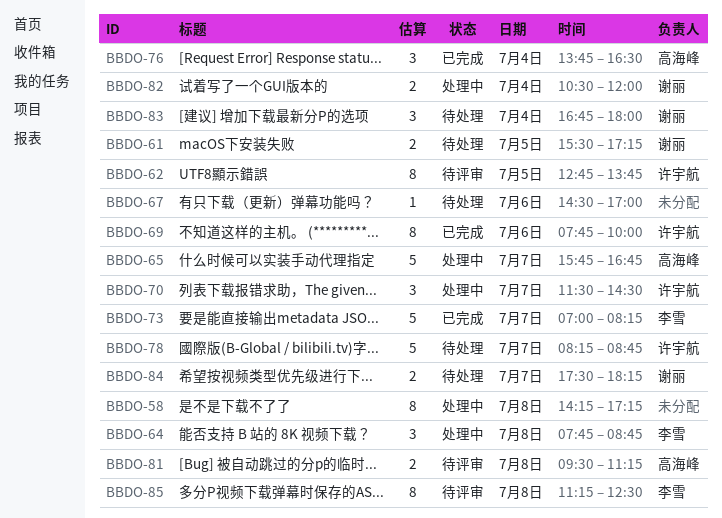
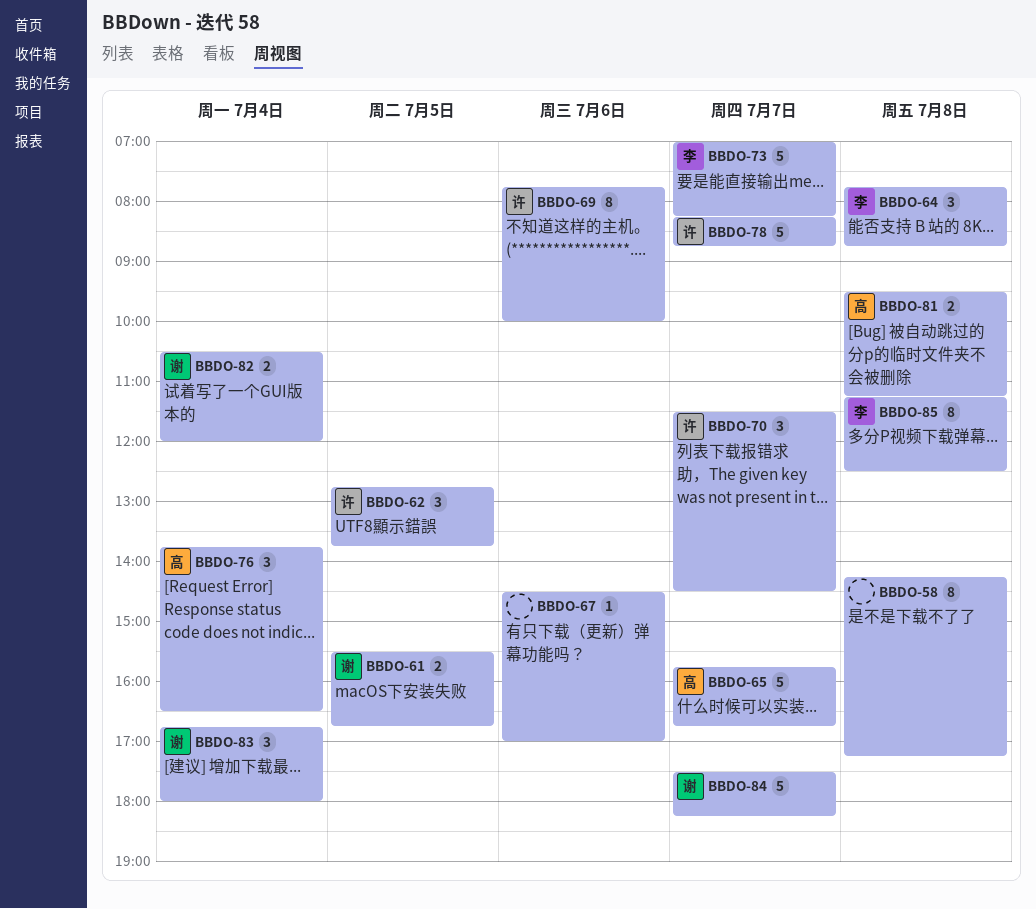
BBDO-61, ends: 17:15 -> 16:45
BBDO-62, estimate: 8 -> 3
BBDO-84, estimate: 2 -> 5

